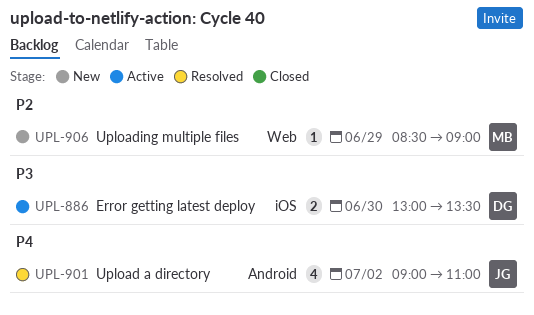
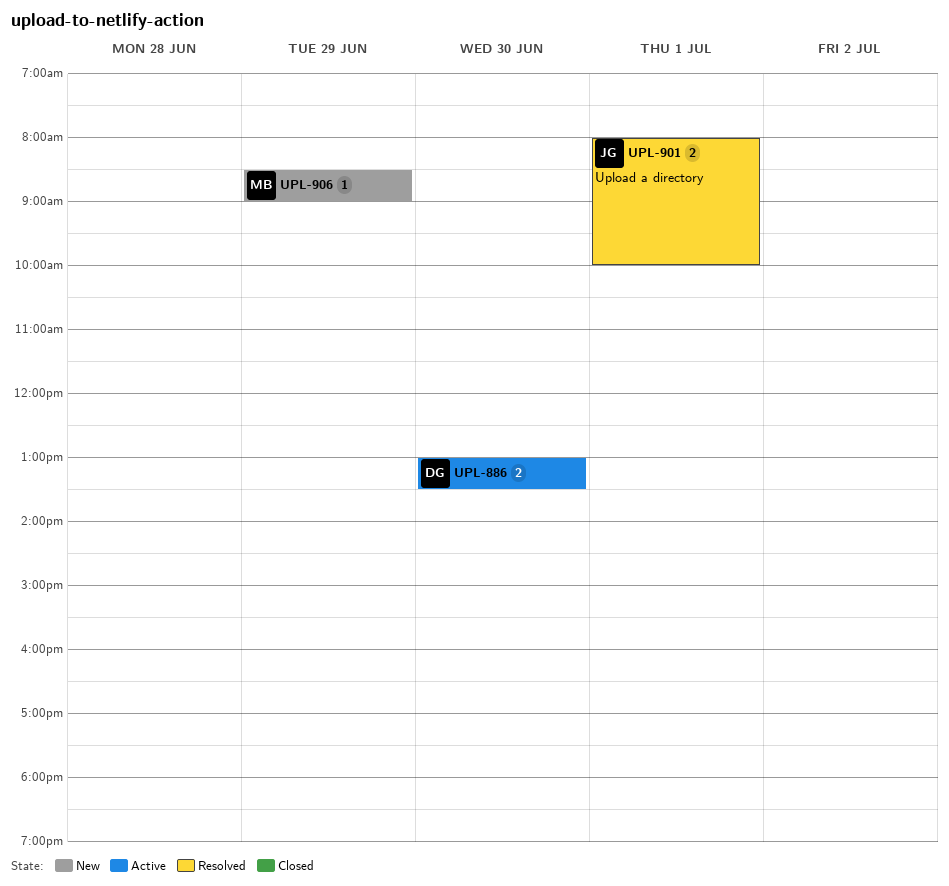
UPL-901, estimate: 4 -> 2
UPL-901, day: Jul 2 -> Jul 1
UPL-901, begins: 09:00 -> 08:00
UPL-901, ends: 11:00 -> 10:00

